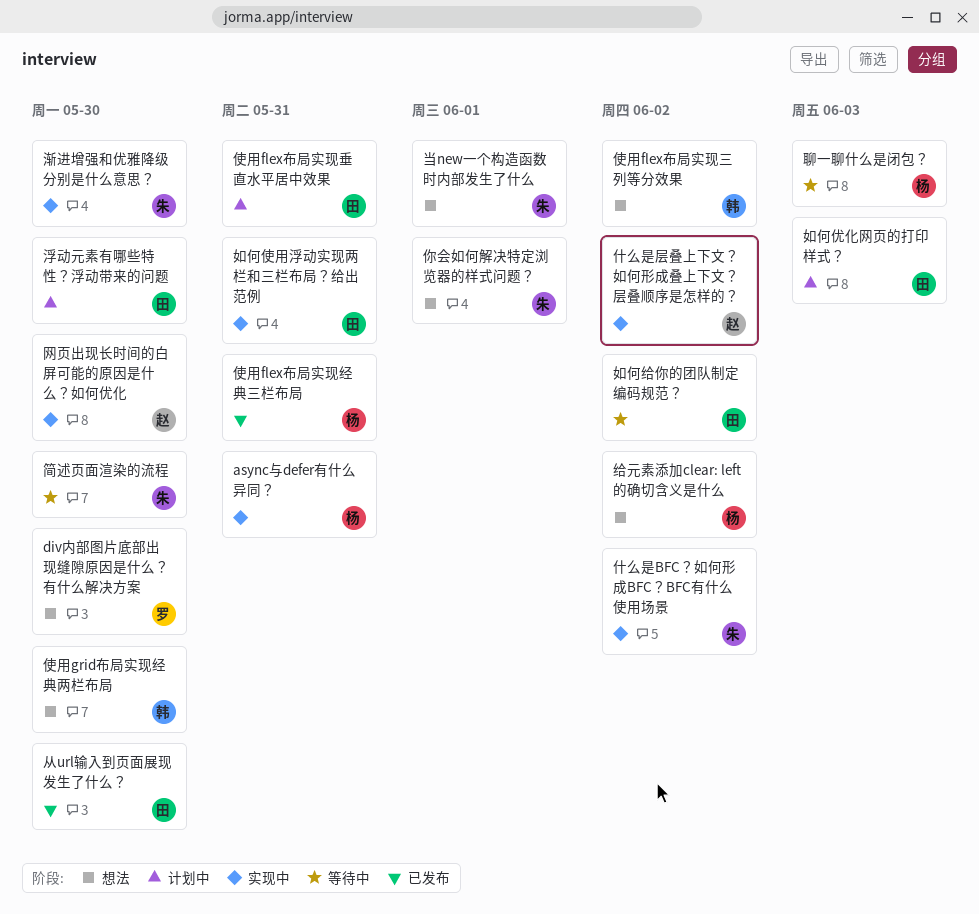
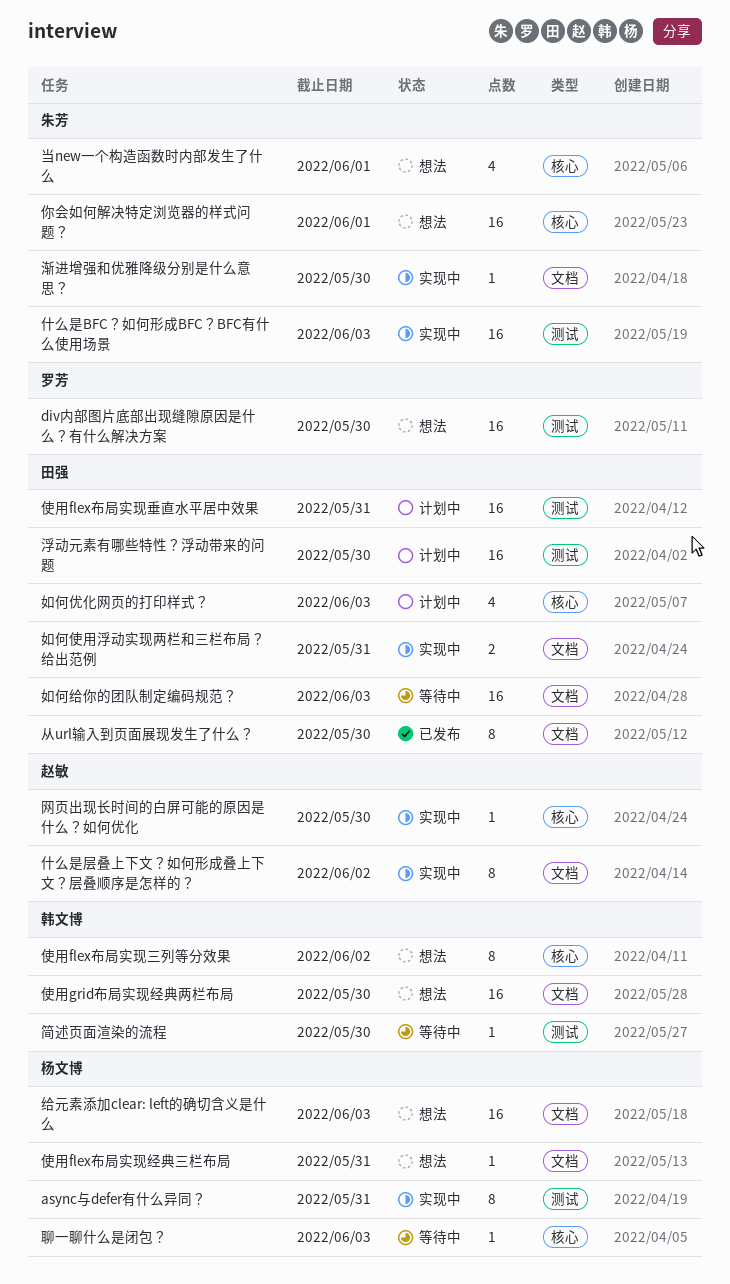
什么是BFC？如何形成BFC？BFC有什么使用场景, due: Jun 2 -> Jun 3
使用flex布局实现经典三栏布局, status: 已发布 -> 想法
如何给你的团队制定编码规范？, due: Jun 2 -> Jun 3
简述页面渲染的流程, owner: 朱芳 -> 韩文博
给元素添加clear: left的确切含义是什么, due: Jun 2 -> Jun 3

